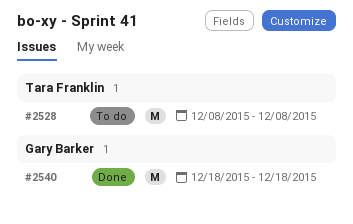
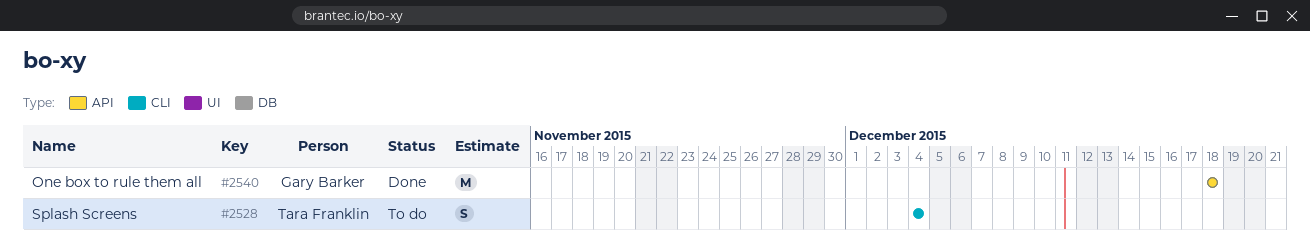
#2528, estimate: M -> S
#2528, start: Dec 8 -> Dec 4
#2528, due: Dec 8 -> Dec 4

